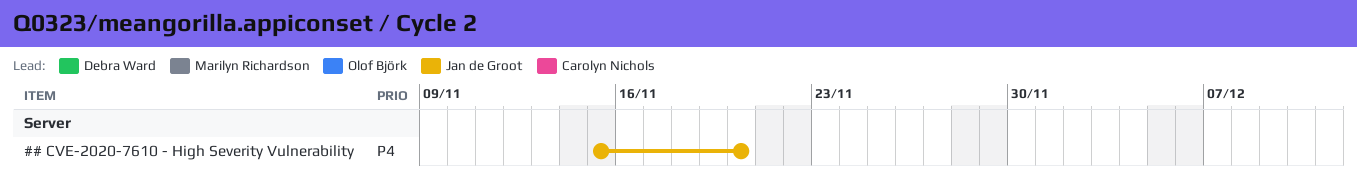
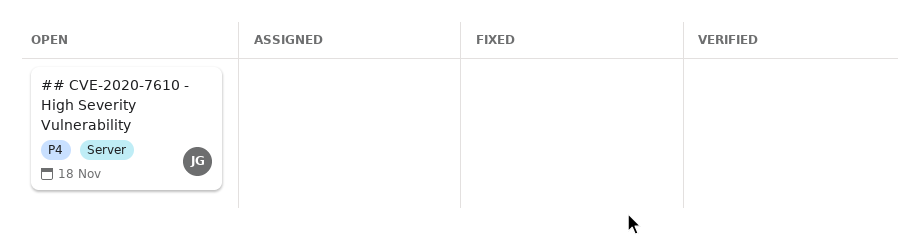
## CVE-2020-7610 - High Severity Vulnerability, due: Nov 20 -> Nov 18

